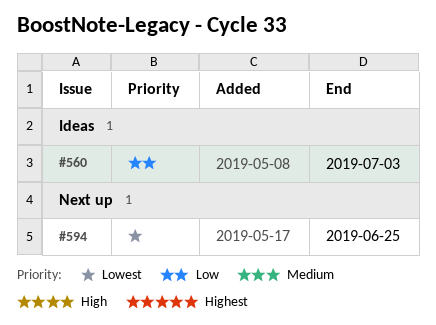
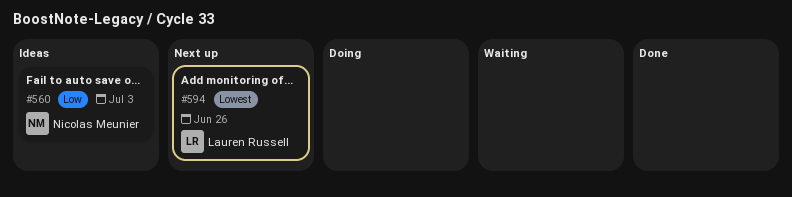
#594, due: Jun 25 -> Jun 26

